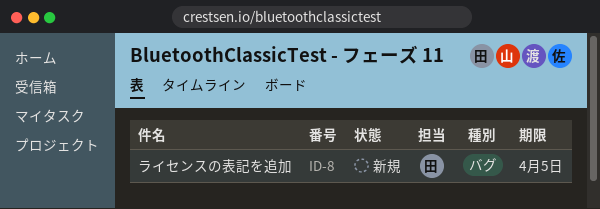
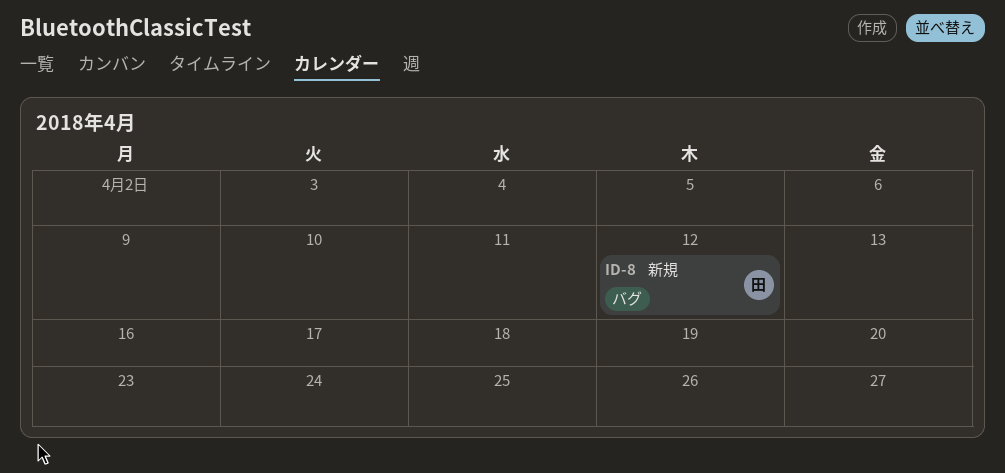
ID-8, due: Apr 5 -> Apr 12

